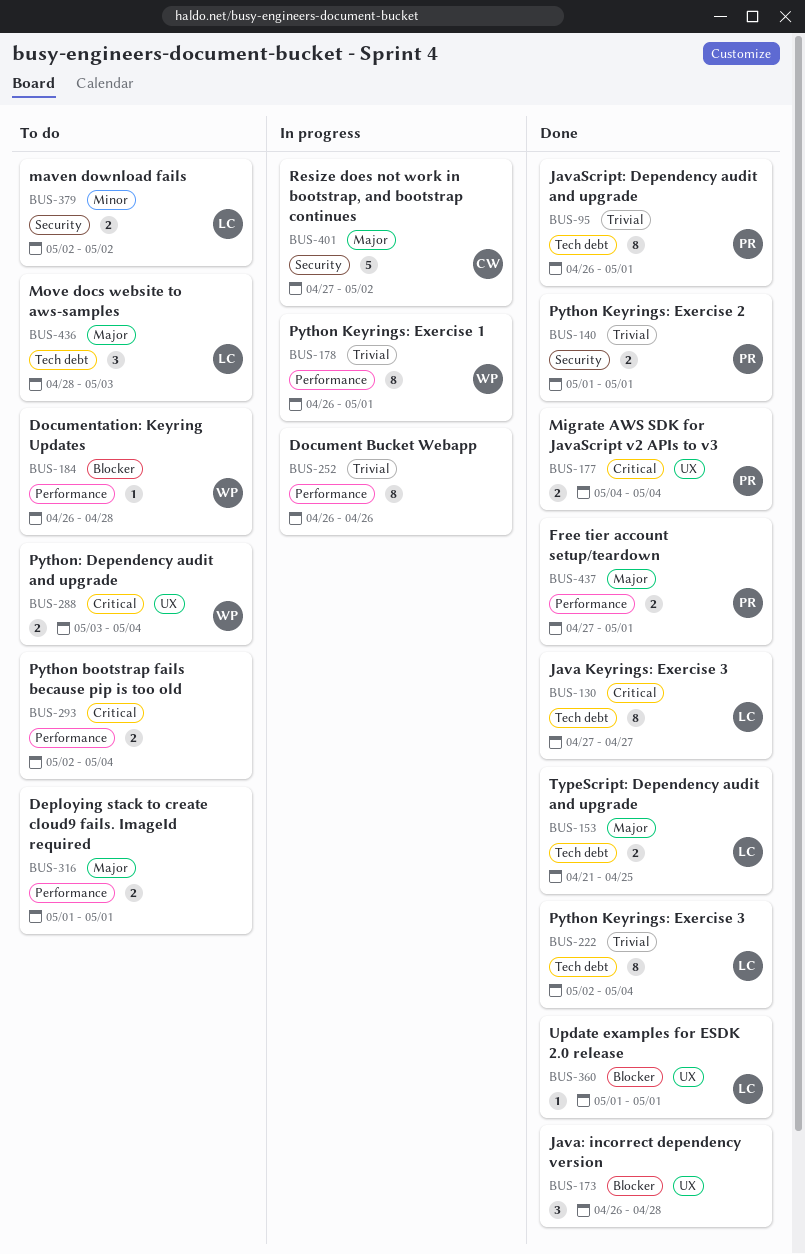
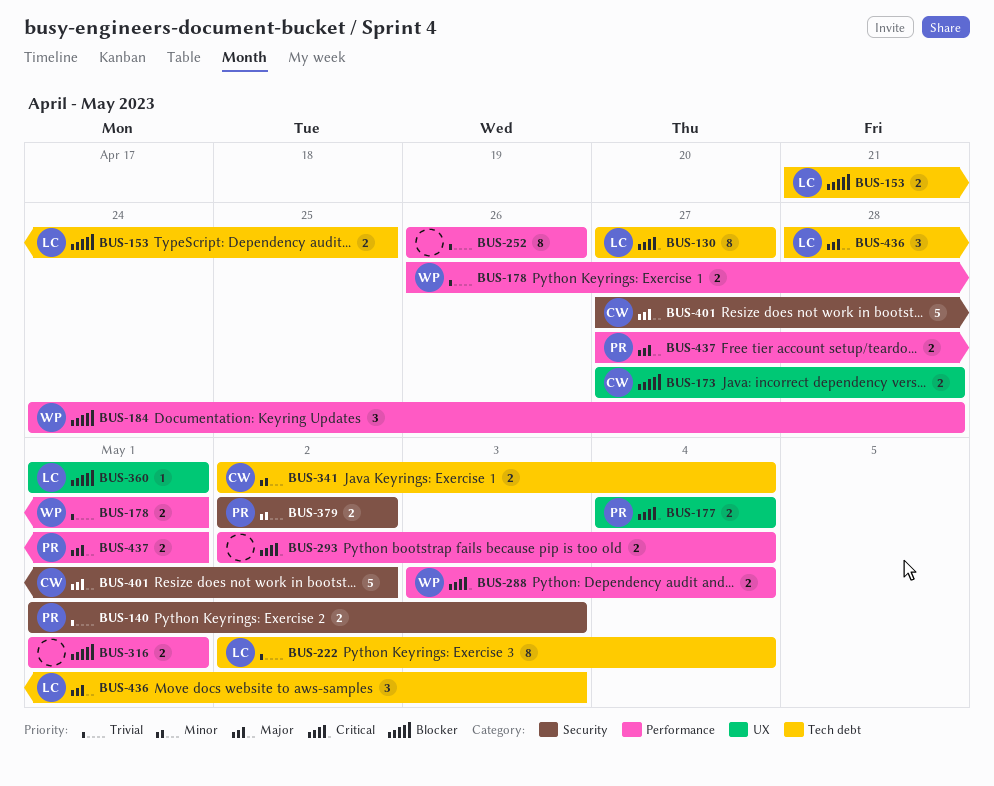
BUS-95: present -> none
BUS-140, due: May 1 -> May 3
BUS-153, priority: Major -> Blocker
BUS-173, owner: none -> CW
BUS-173, estimate: 3 -> 2
BUS-173, start: Apr 26 -> Apr 27
BUS-178, estimate: 8 -> 2
BUS-184, estimate: 1 -> 3
BUS-184, start: Apr 26 -> Apr 24
BUS-288, label: UX -> Performance
BUS-316, priority: Major -> Blocker
BUS-341: none -> present
BUS-379, owner: LC -> PR

